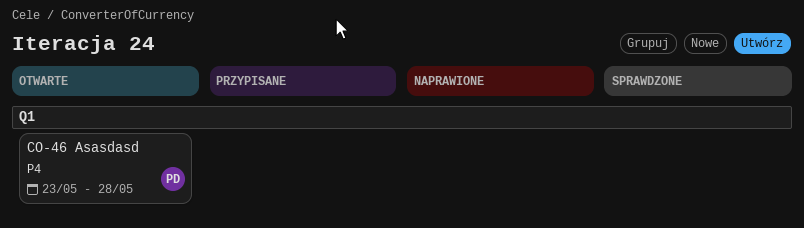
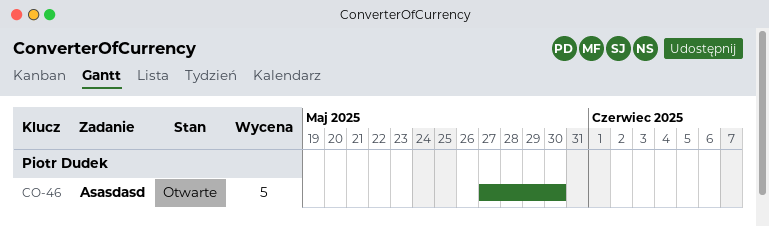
CO-46, start: May 23 -> May 27
CO-46, due: May 28 -> May 30

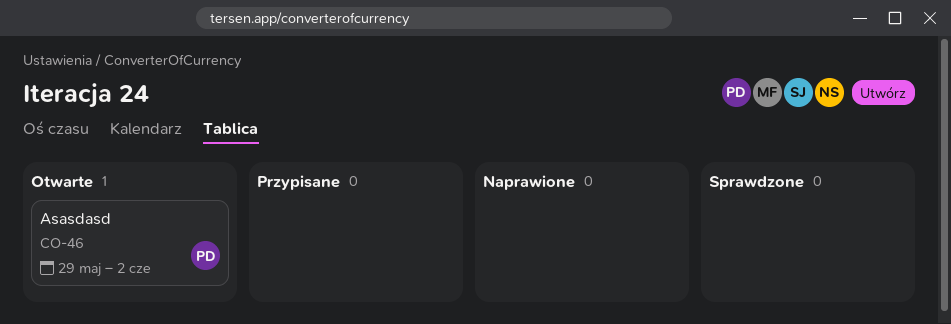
CO-46, start: May 27 -> May 29
CO-46, due: May 30 -> Jun 2

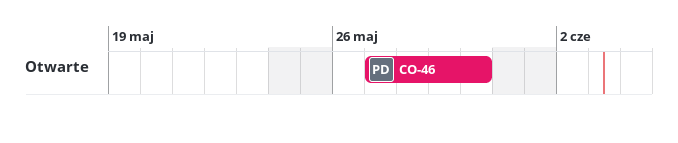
CO-46, start: May 29 -> May 27
CO-46, due: Jun 2 -> May 30

